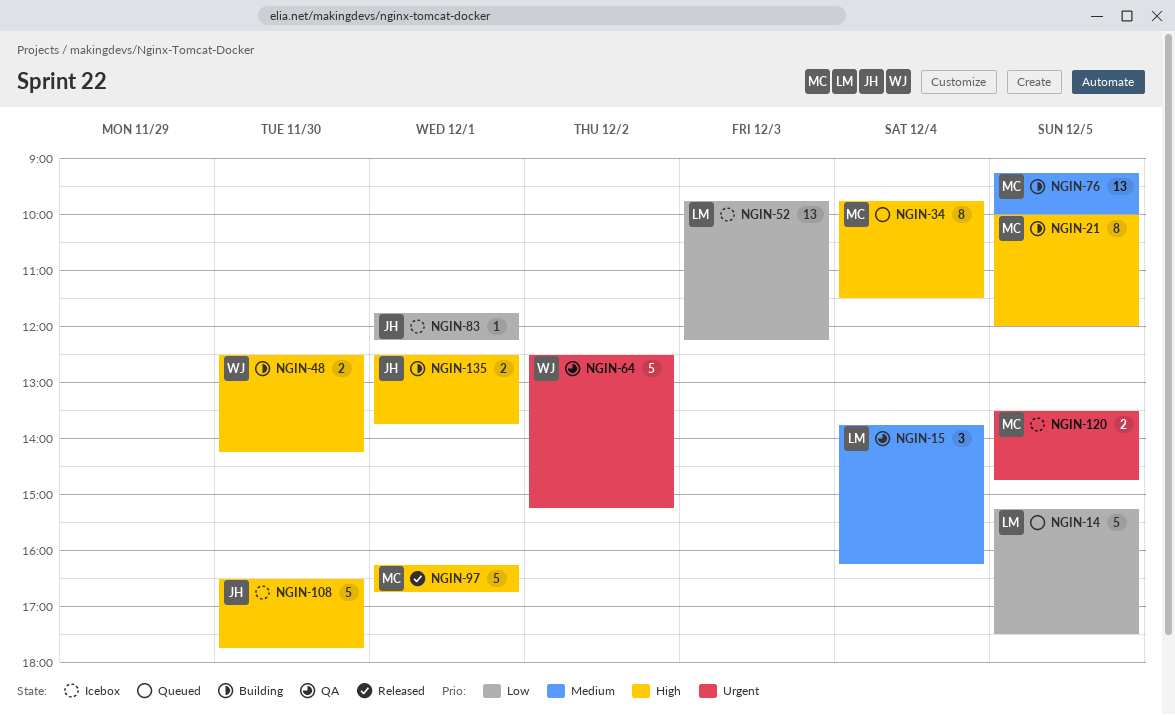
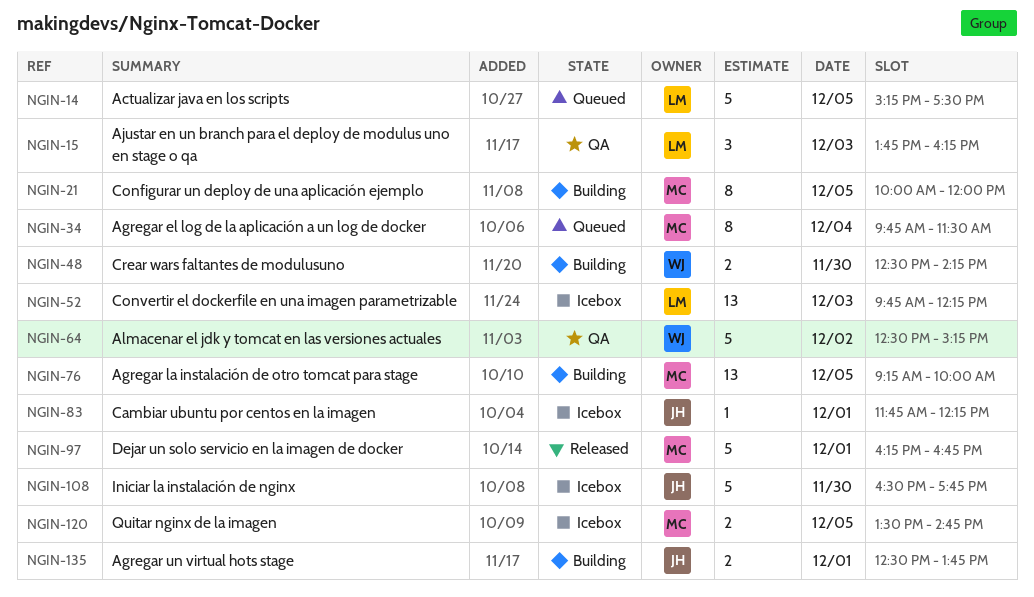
NGIN-15, day: Dec 4 -> Dec 3

